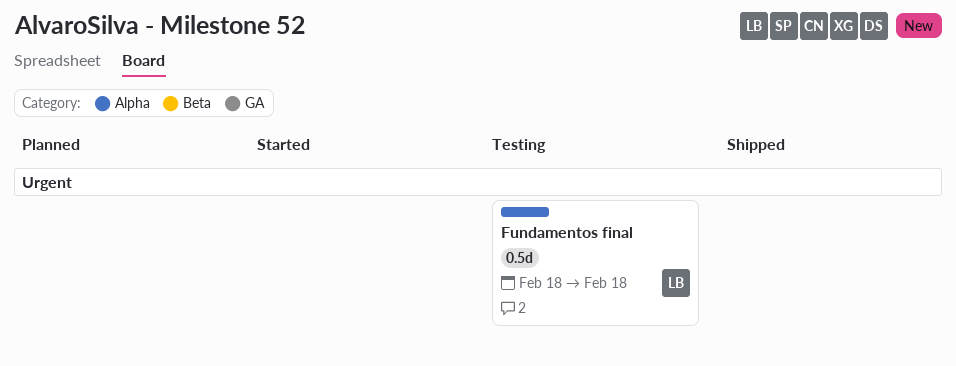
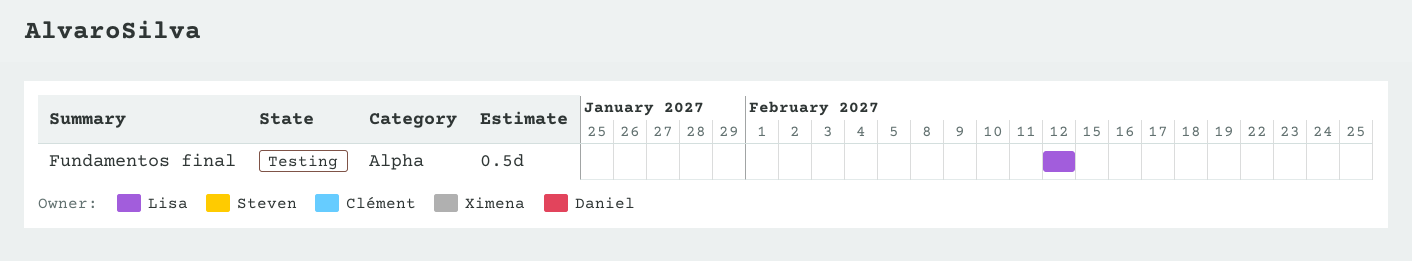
Fundamentos final, start: Feb 18 -> Feb 12
Fundamentos final, due: Feb 18 -> Feb 12

